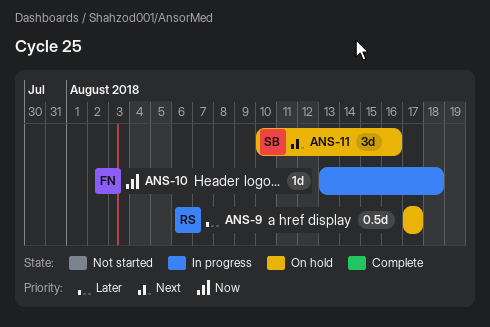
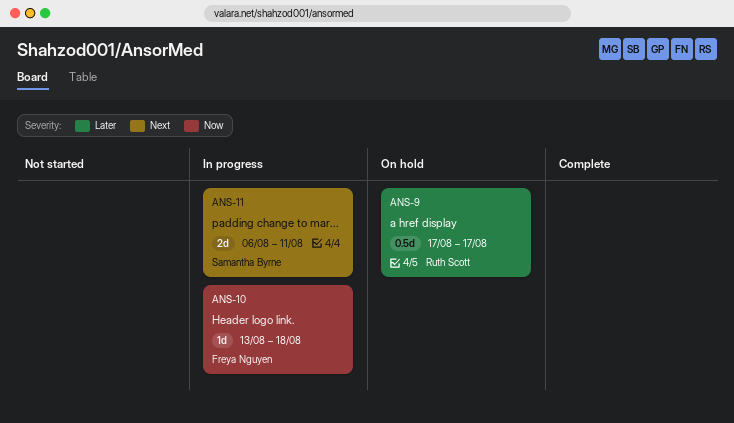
ANS-11, status: On hold -> In progress
ANS-11, estimate: 3d -> 2d
ANS-11, start: Aug 10 -> Aug 6
ANS-11, due: Aug 16 -> Aug 11

